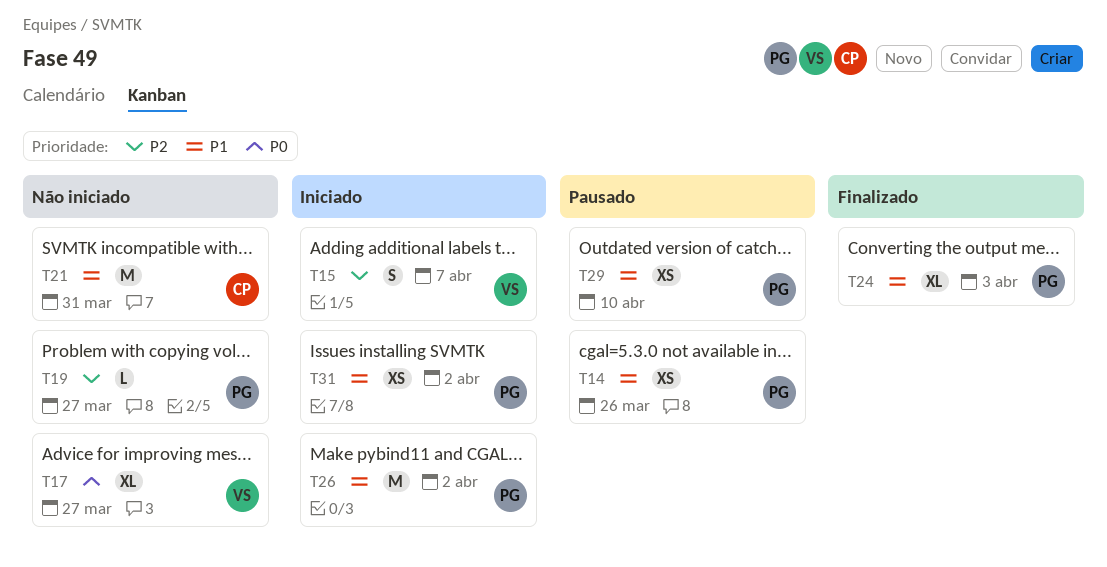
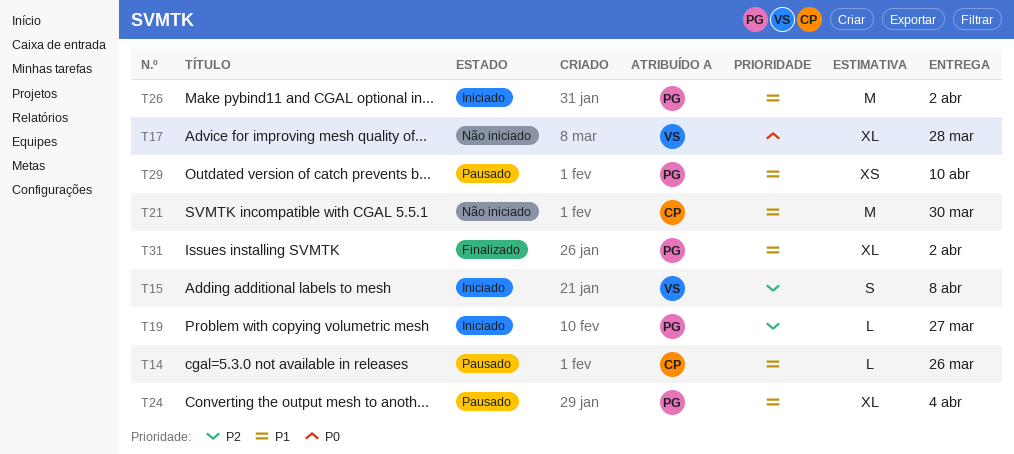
T14, owner: PG -> CP
T14, estimate: XS -> L
T15, due: Apr 7 -> Apr 8
T17, due: Mar 27 -> Mar 28
T19, status: Não iniciado -> Iniciado
T21, due: Mar 31 -> Mar 30
T24, status: Finalizado -> Pausado
T24, due: Apr 3 -> Apr 4
T31, status: Iniciado -> Finalizado
T31, estimate: XS -> XL

